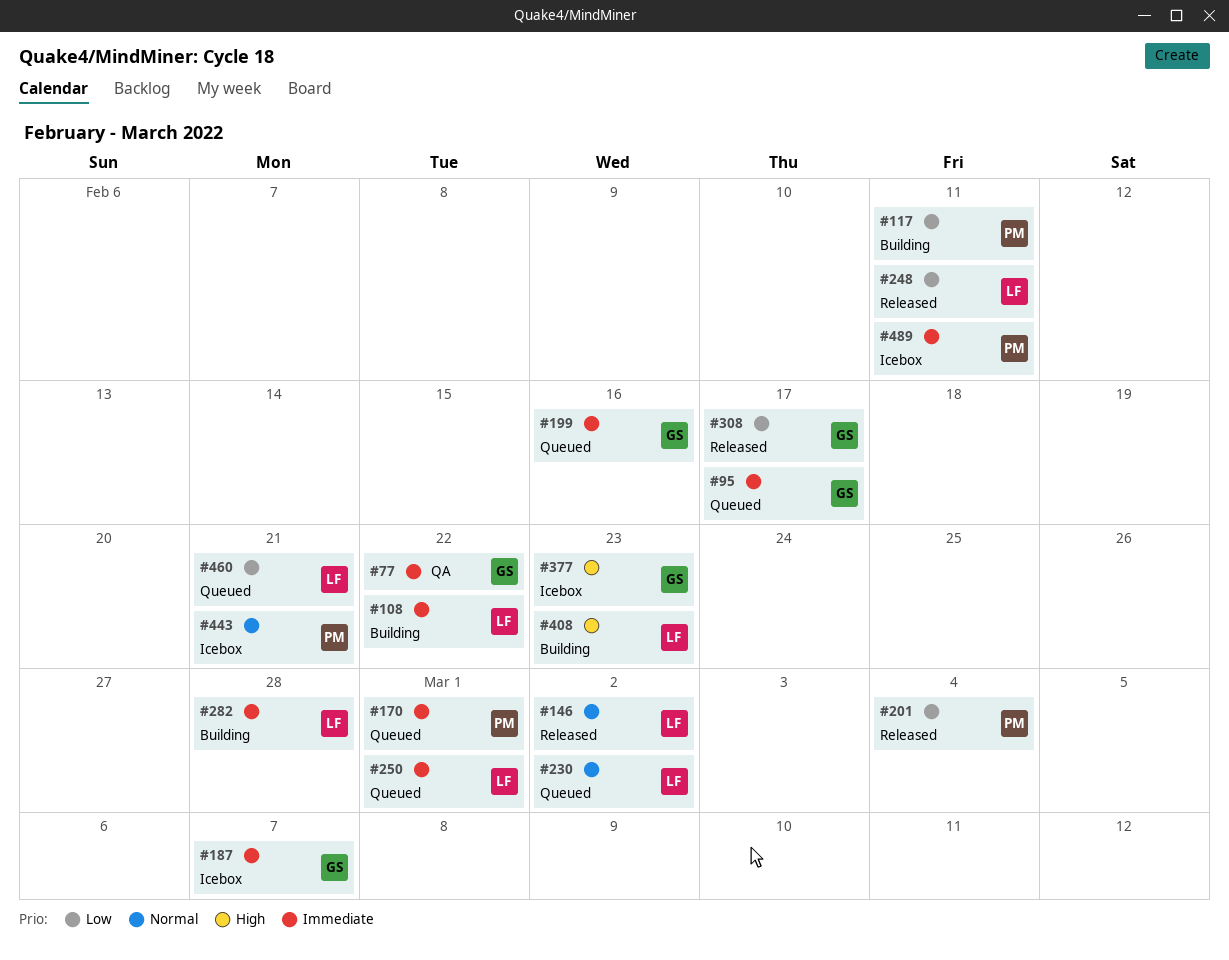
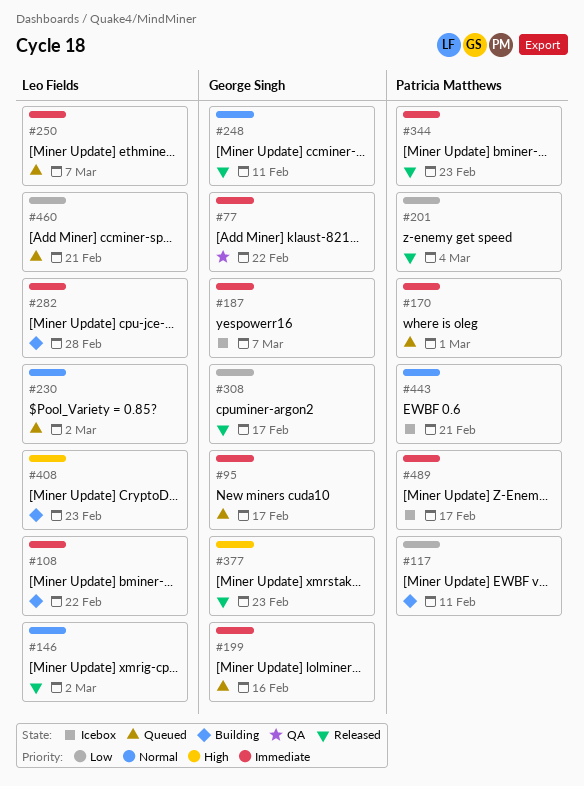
#248, owner: Leo Fields -> George Singh
#248, priority: Low -> Normal
#250, due: Mar 1 -> Mar 7
#344: none -> present
#377, status: Icebox -> Released
#489, due: Feb 11 -> Feb 17

